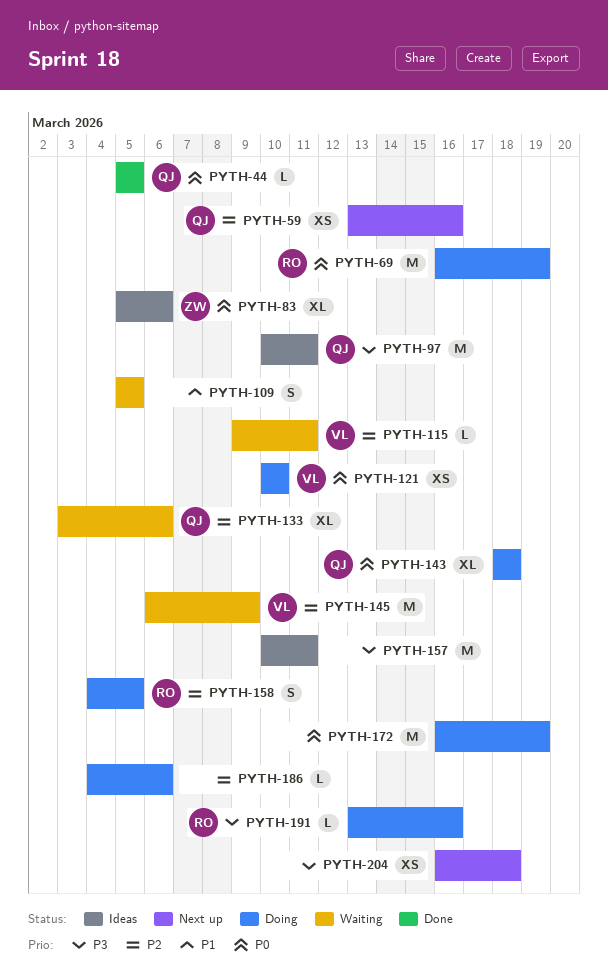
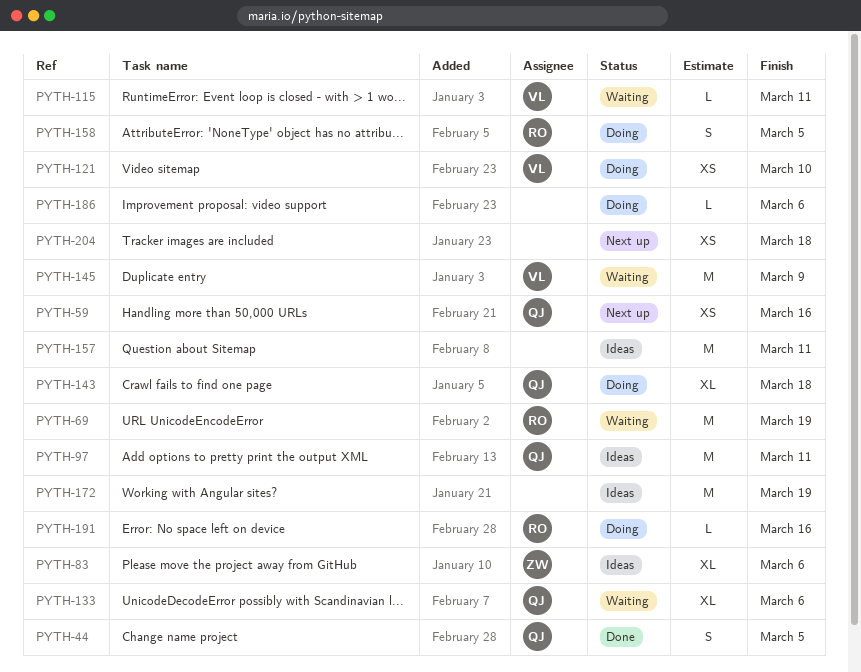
PYTH-44, estimate: L -> S
PYTH-69, status: Doing -> Waiting
PYTH-109: present -> none
PYTH-172, status: Doing -> Ideas

